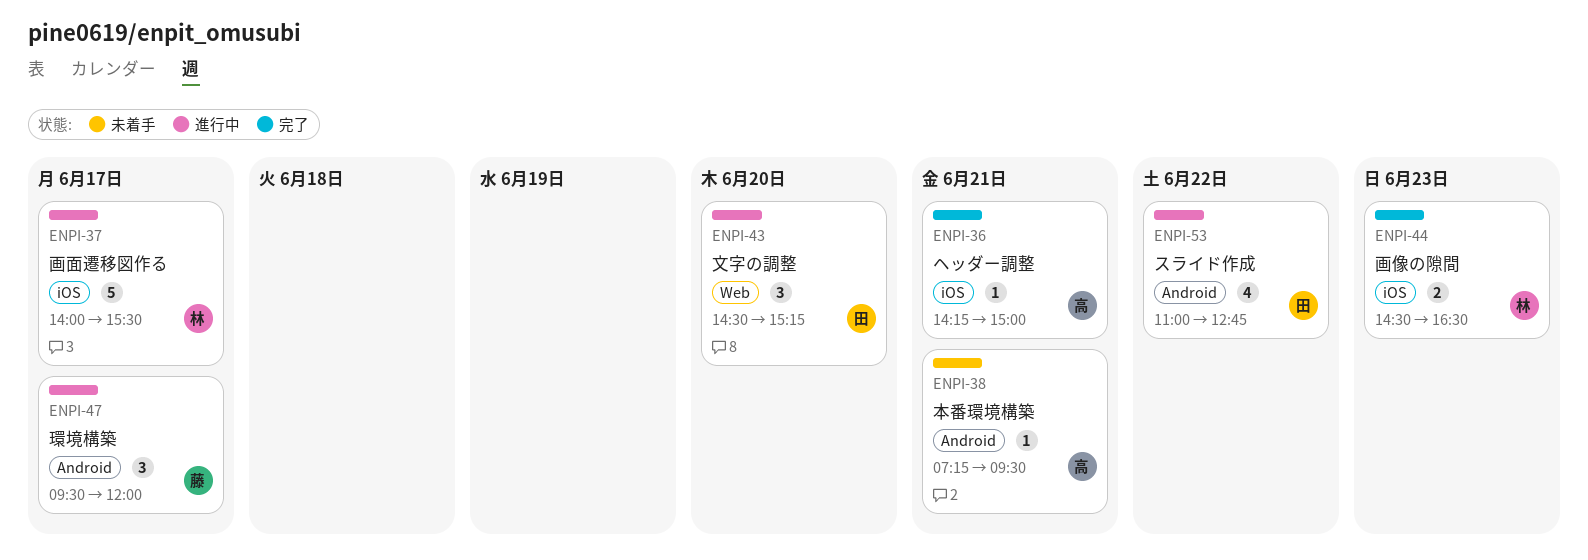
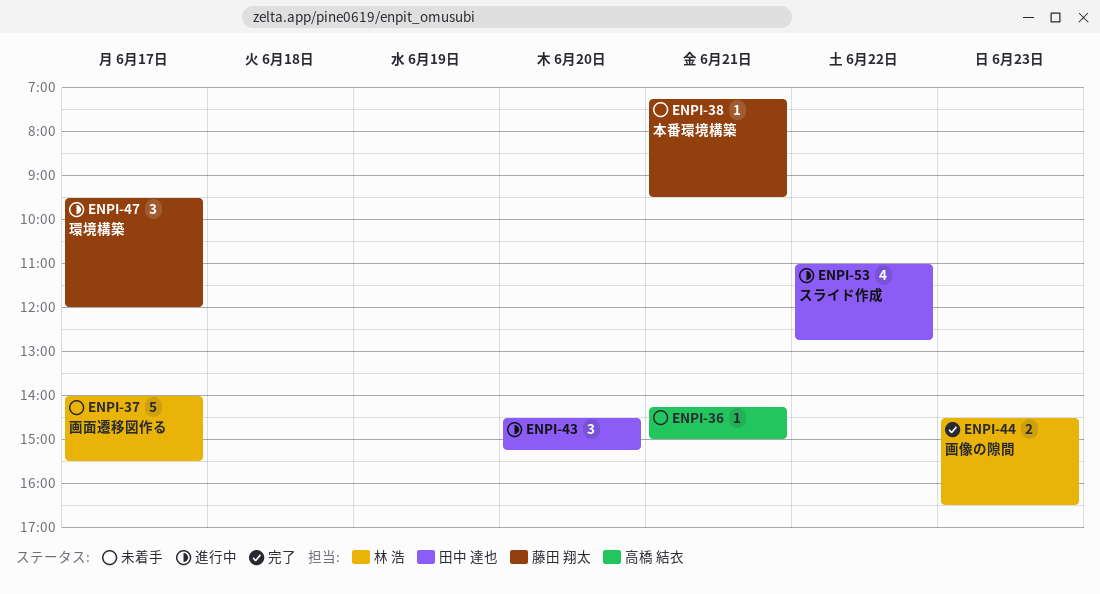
ENPI-36, status: 完了 -> 未着手
ENPI-37, status: 進行中 -> 未着手
ENPI-38, owner: 高橋 結衣 -> 藤田 翔太

